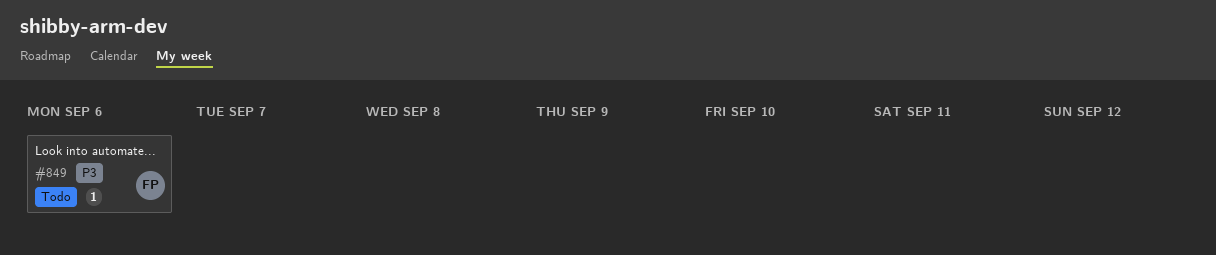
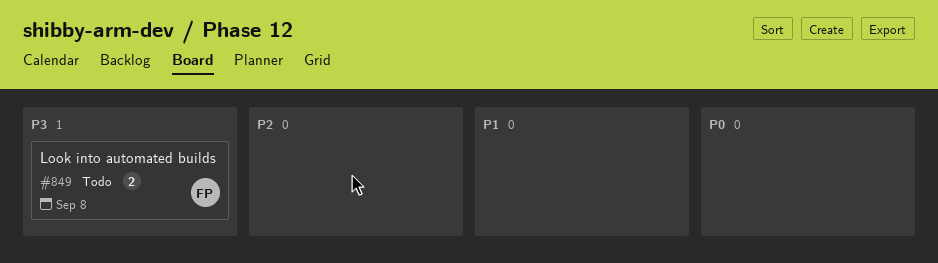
#849, estimate: 1 -> 2
#849, due: Sep 6 -> Sep 8

